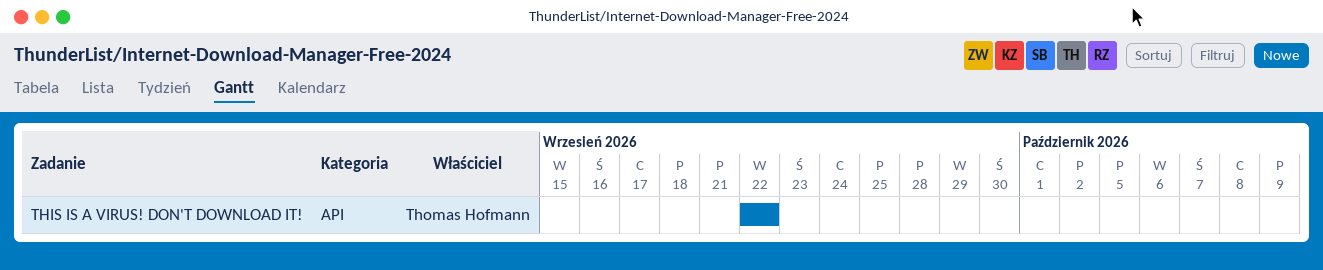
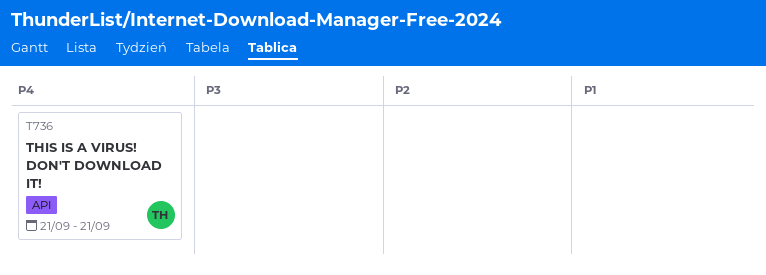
THIS IS A VIRUS! DON'T DOWNLOAD IT!, start: Sep 22 -> Sep 21
THIS IS A VIRUS! DON'T DOWNLOAD IT!, due: Sep 22 -> Sep 21

